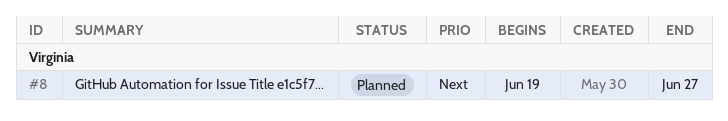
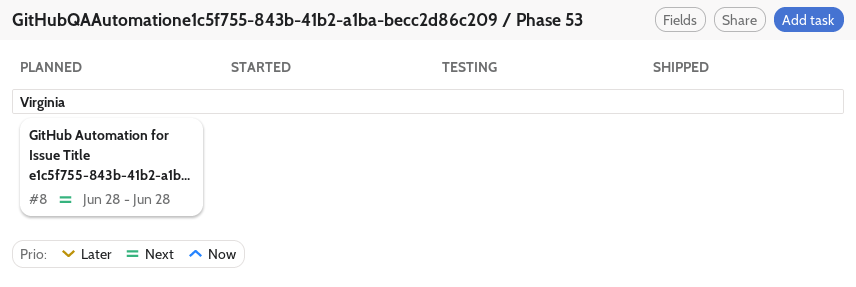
#8, start: Jun 19 -> Jun 28
#8, due: Jun 27 -> Jun 28

